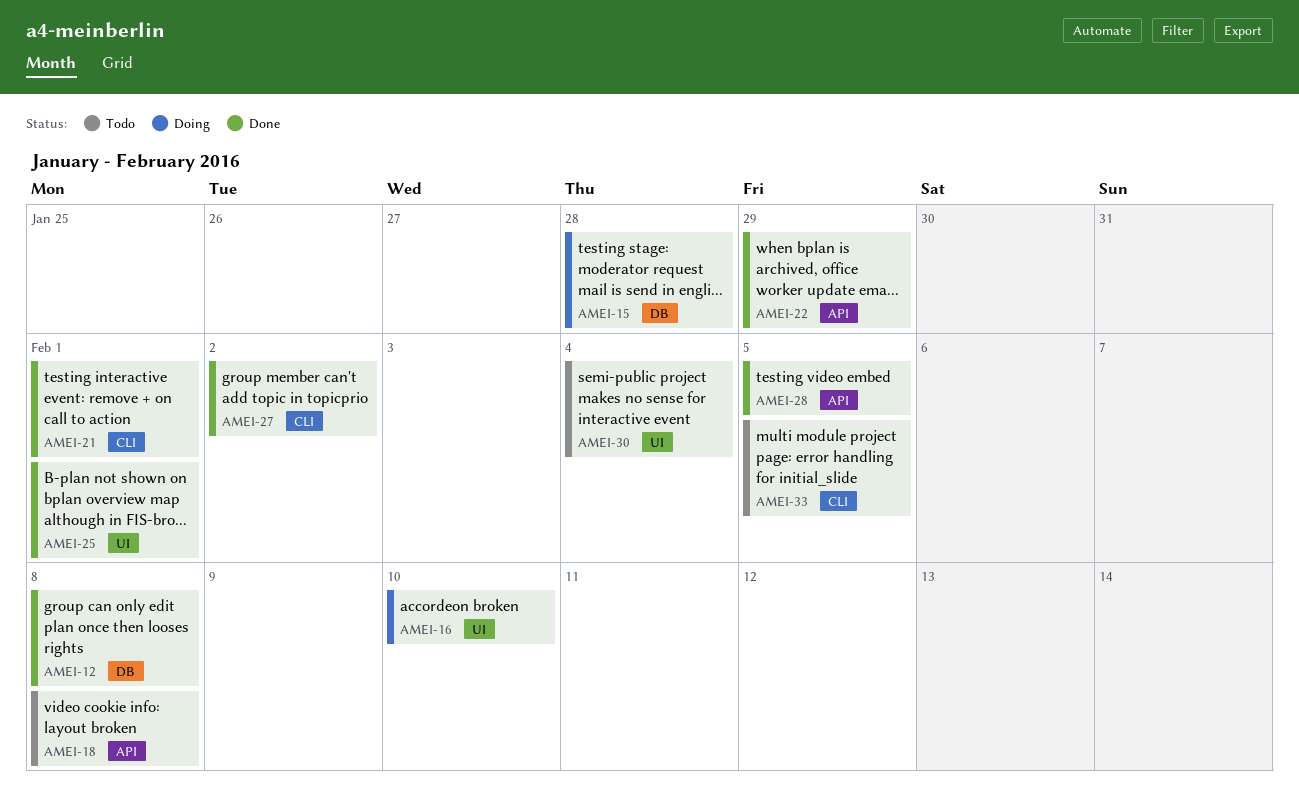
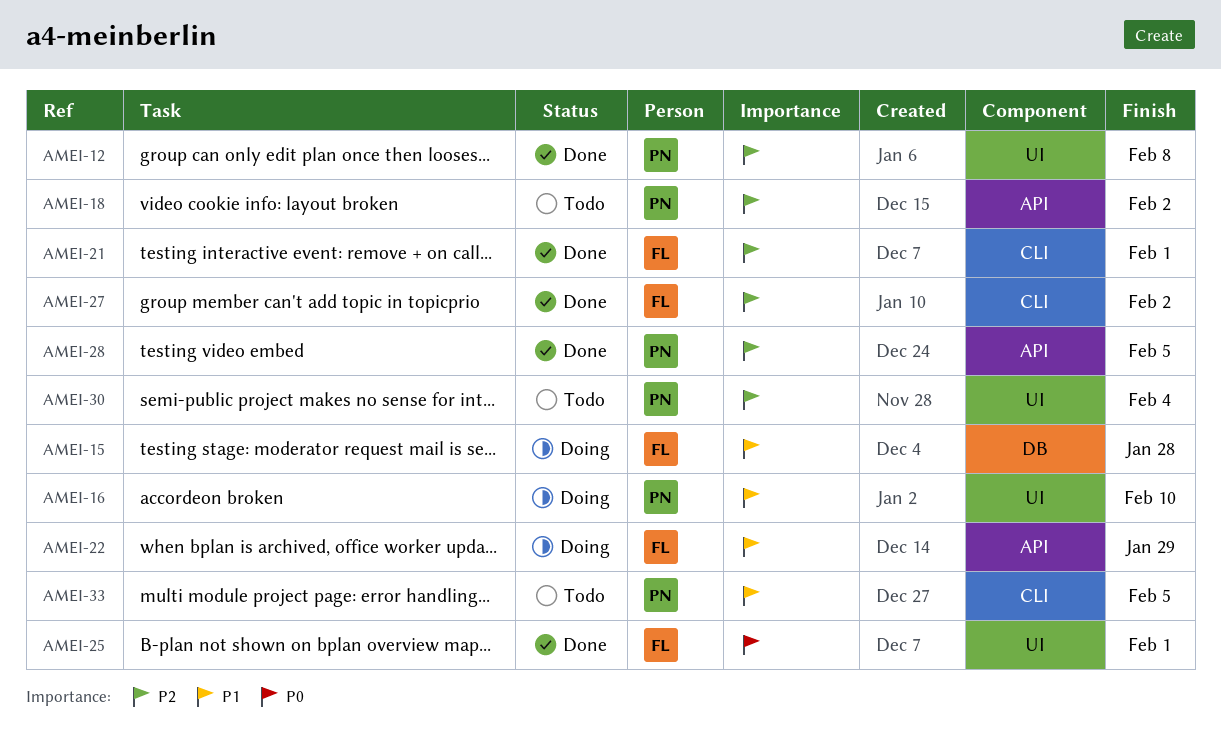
AMEI-12, label: DB -> UI
AMEI-18, due: Feb 8 -> Feb 2
AMEI-22, status: Done -> Doing

